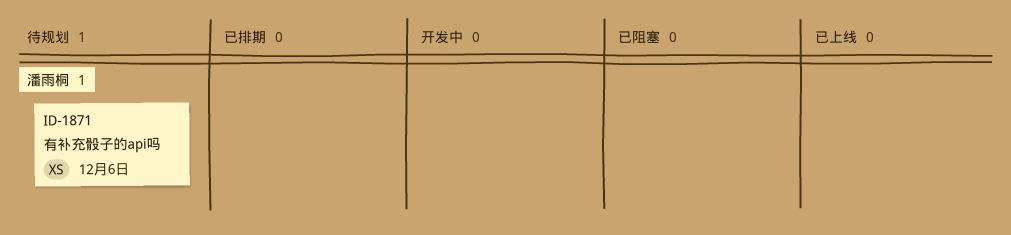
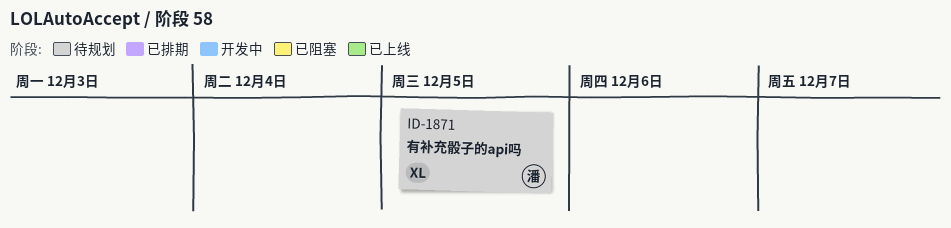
ID-1871, estimate: XS -> XL
ID-1871, due: Dec 6 -> Dec 5

